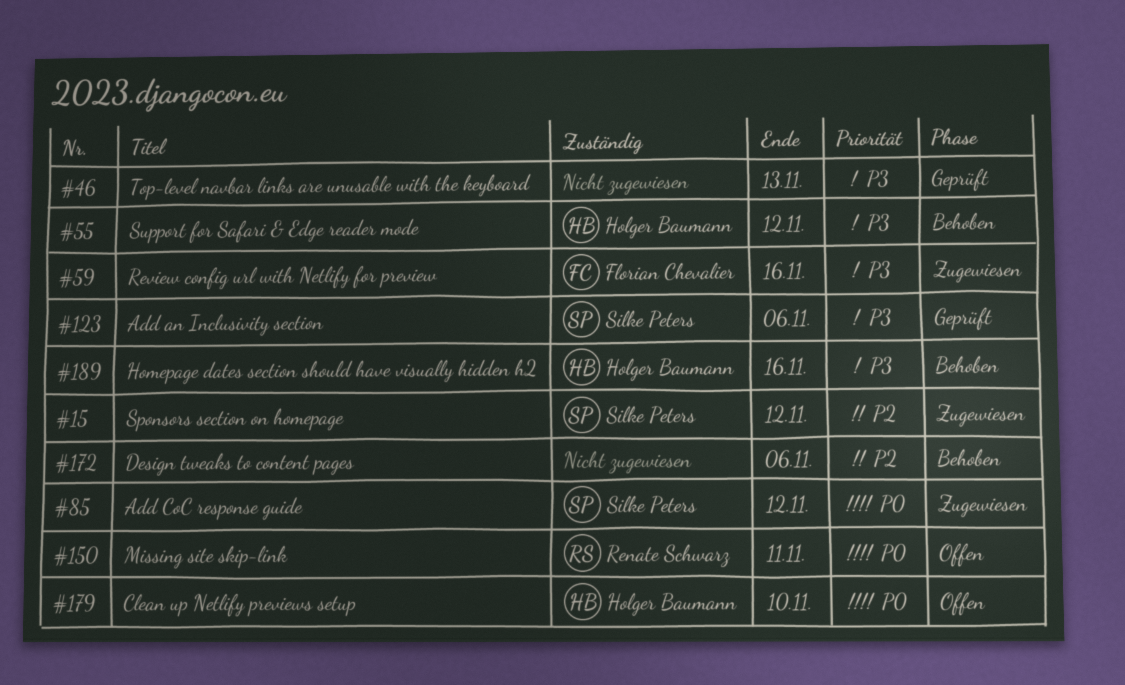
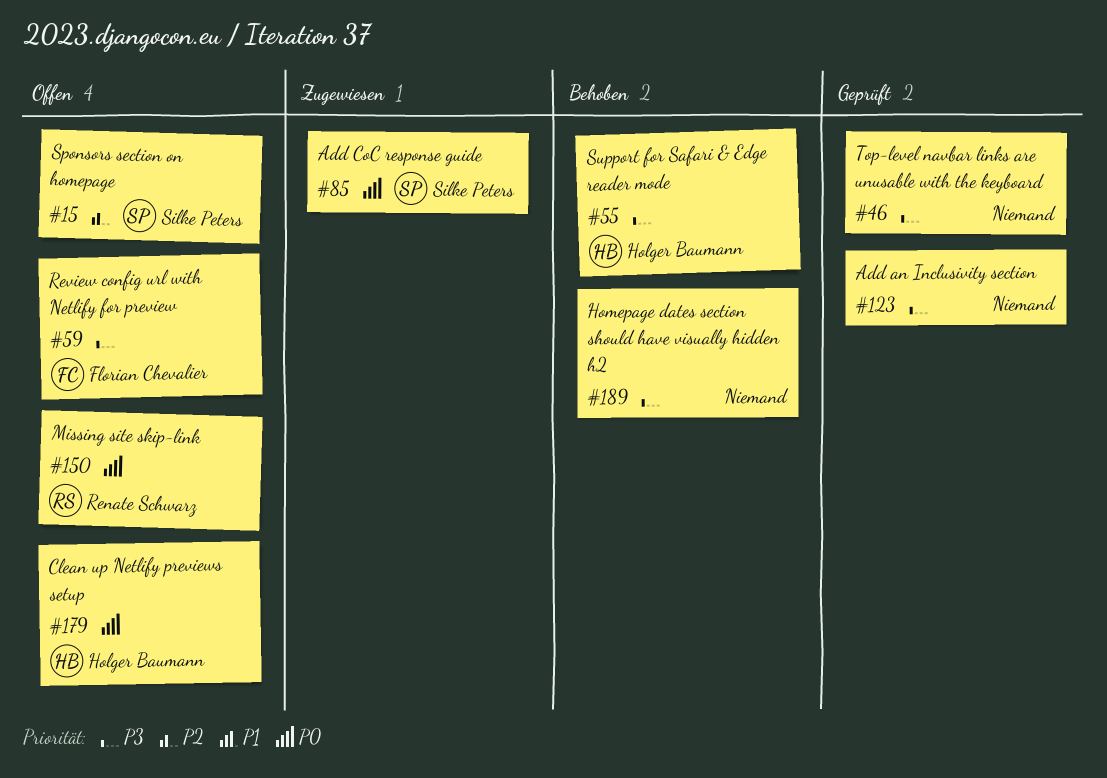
#15, status: Zugewiesen -> Offen
#59, status: Zugewiesen -> Offen
#123, owner: Silke Peters -> none
#172: present -> none
#189, owner: Holger Baumann -> none

